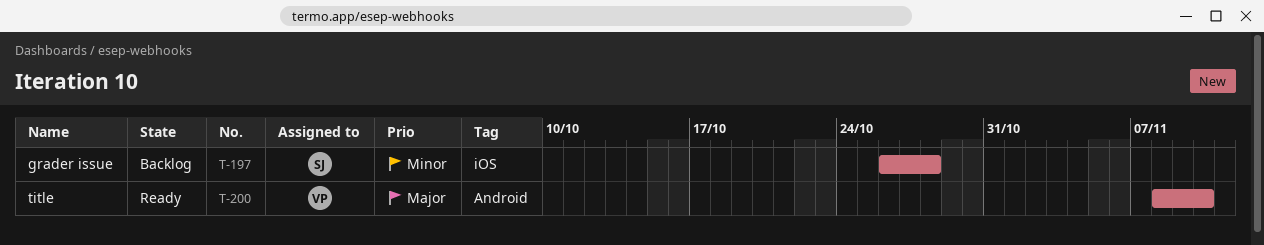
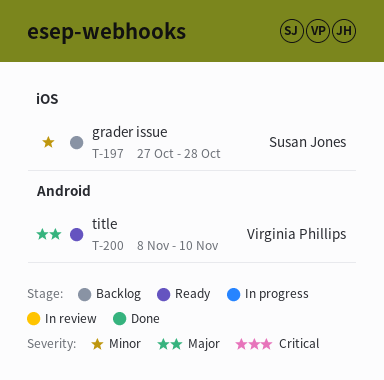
T-197, start: Oct 26 -> Oct 27

